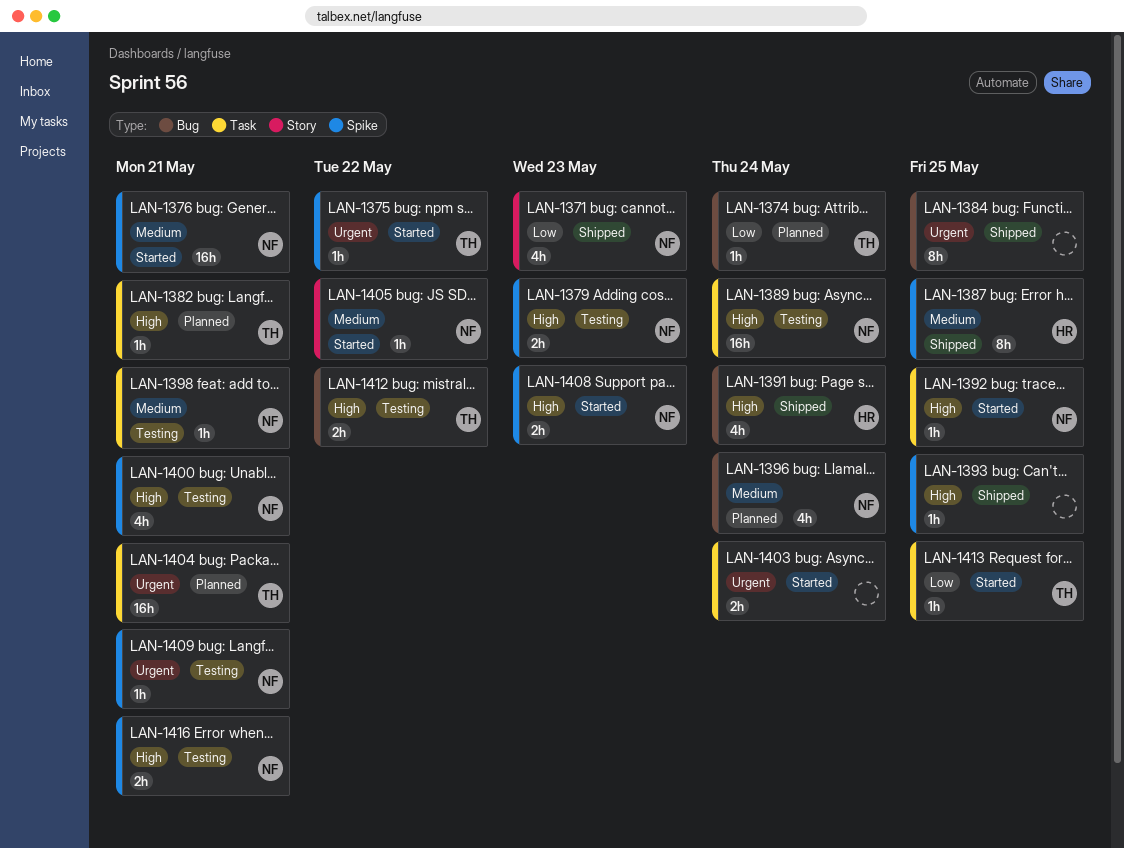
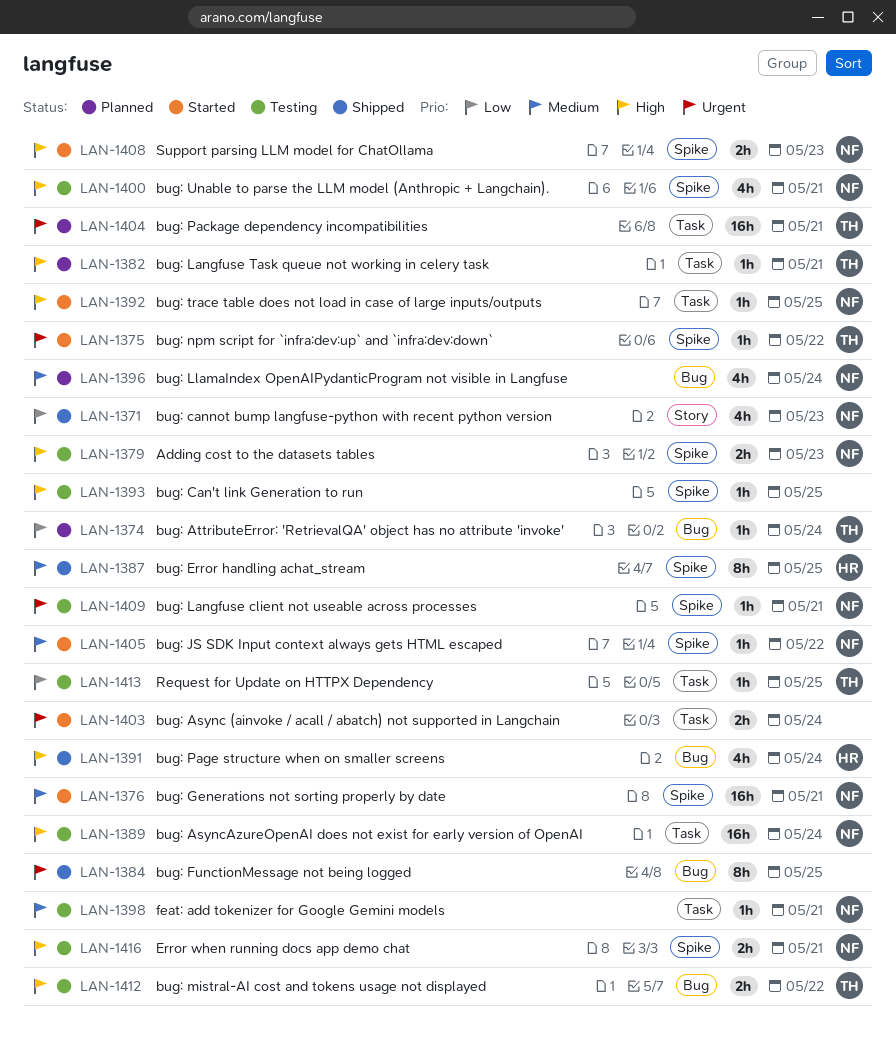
LAN-1393, status: Shipped -> Testing
LAN-1405, label: Story -> Spike
LAN-1413, status: Started -> Testing

